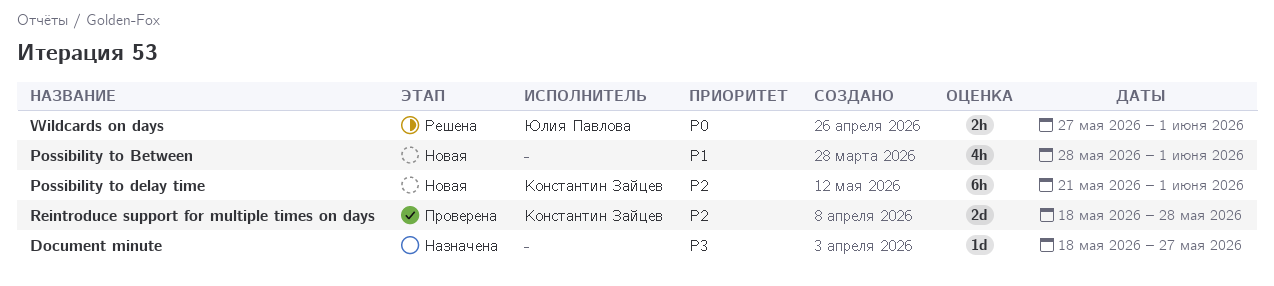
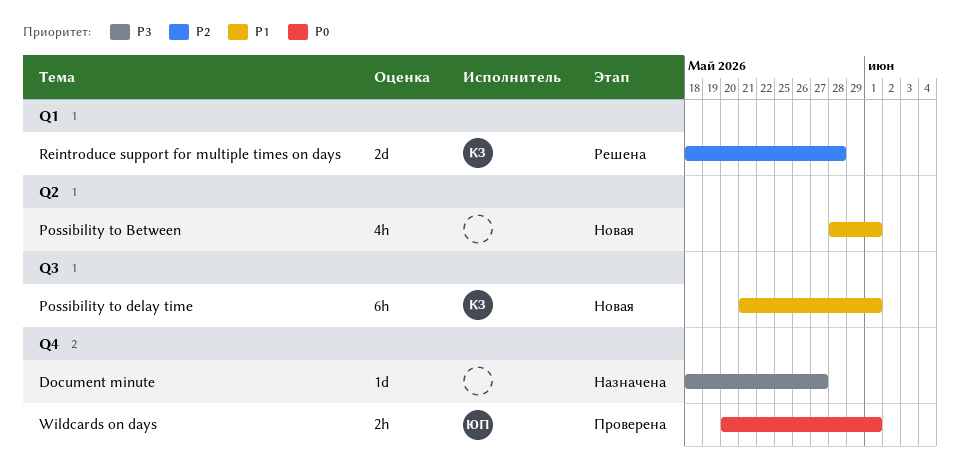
Possibility to delay time, priority: P2 -> P1
Reintroduce support for multiple times on days, status: Проверена -> Решена
Wildcards on days, status: Решена -> Проверена
Wildcards on days, start: May 27 -> May 20

